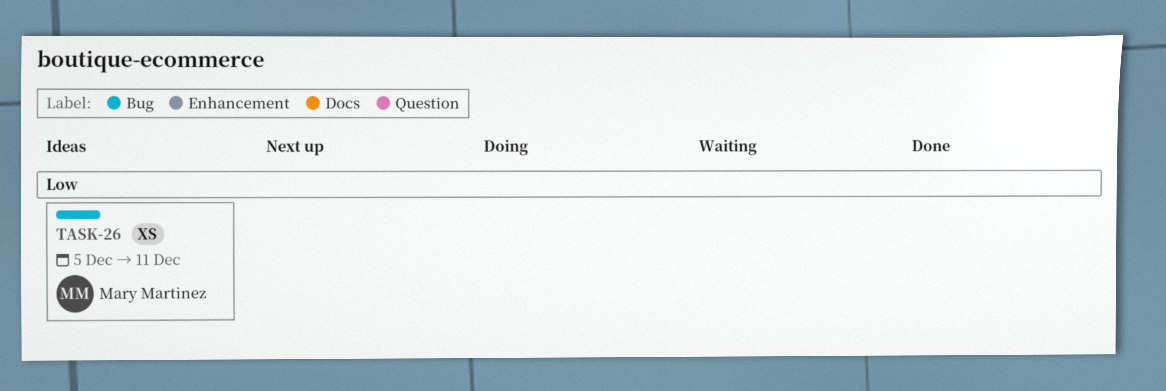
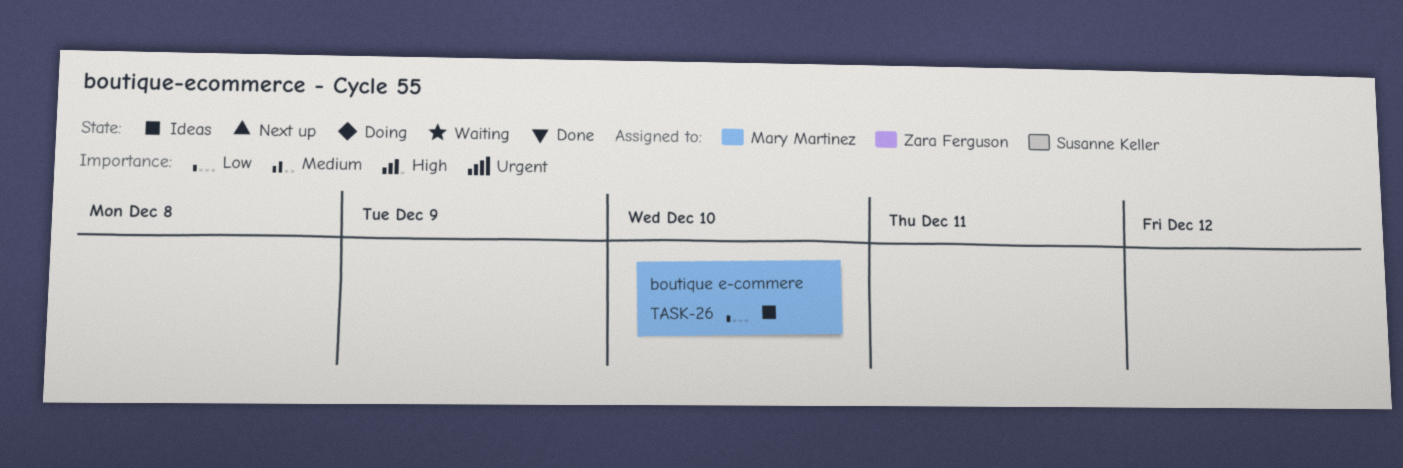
TASK-26, due: Dec 11 -> Dec 10

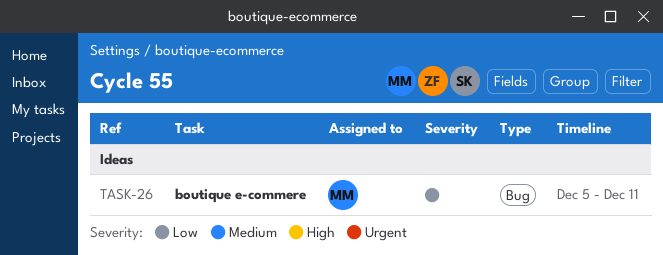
TASK-26, due: Dec 10 -> Dec 11

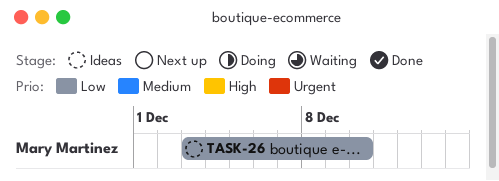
TASK-26, start: Dec 5 -> Dec 3
TASK-26, due: Dec 11 -> Dec 10

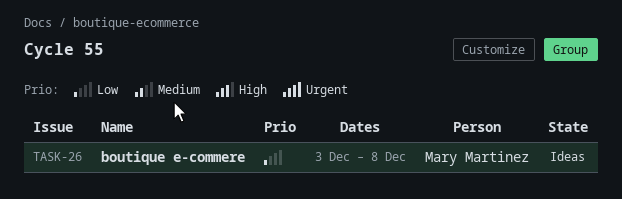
TASK-26, due: Dec 10 -> Dec 8

